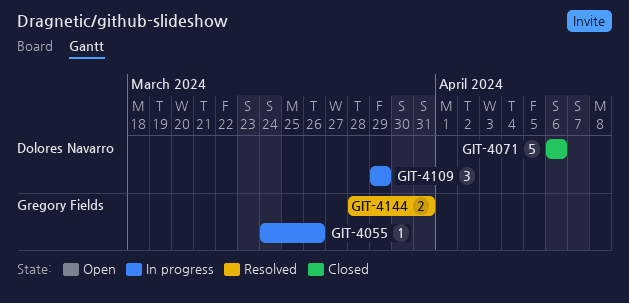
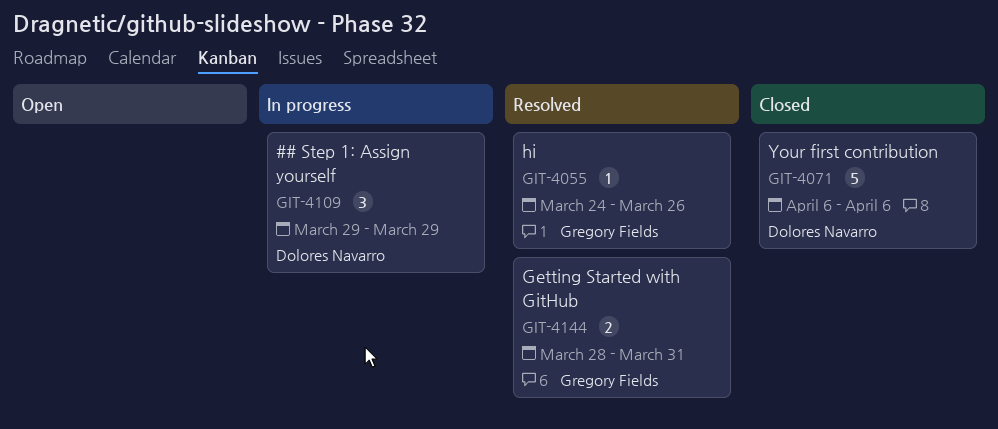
GIT-4055, status: In progress -> Resolved

